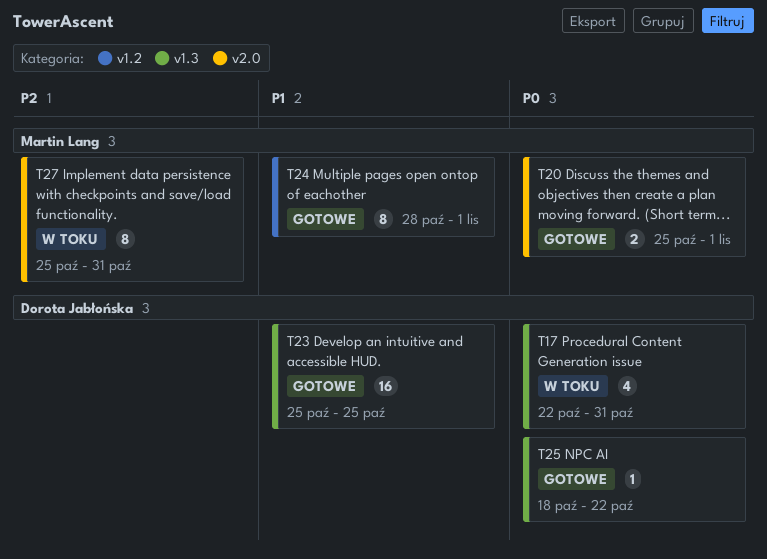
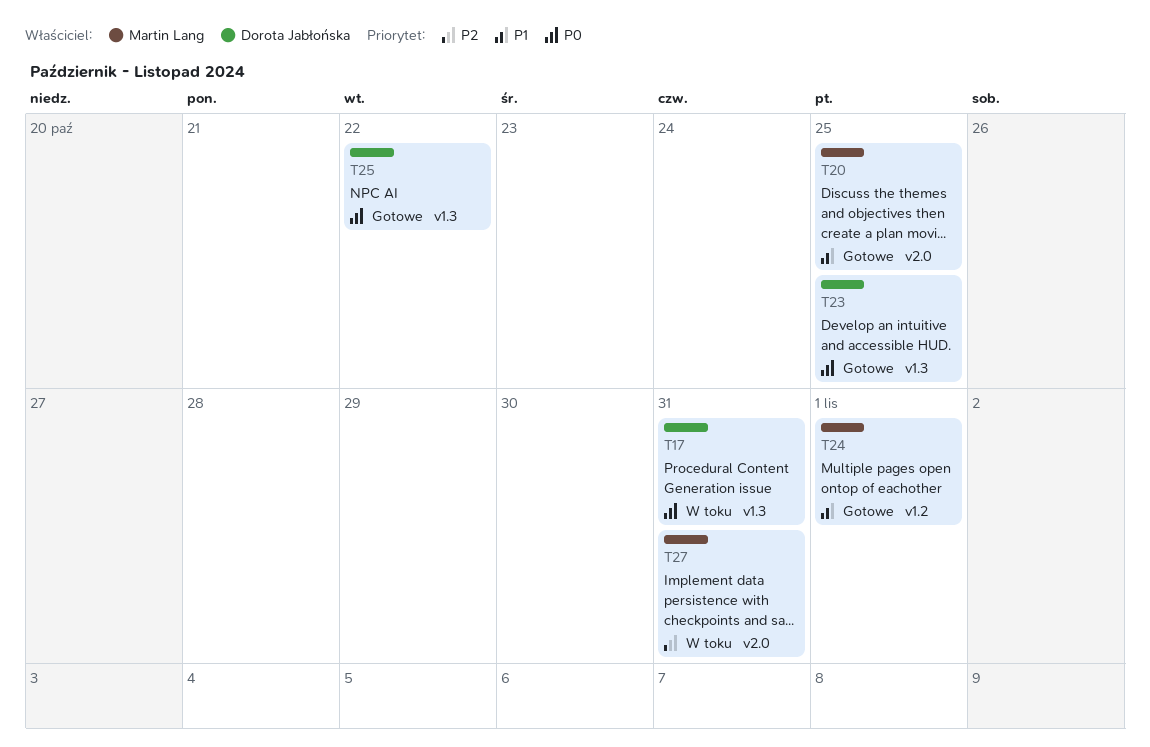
T20, priority: P0 -> P1
T20, due: Nov 1 -> Oct 25
T23, priority: P1 -> P0

